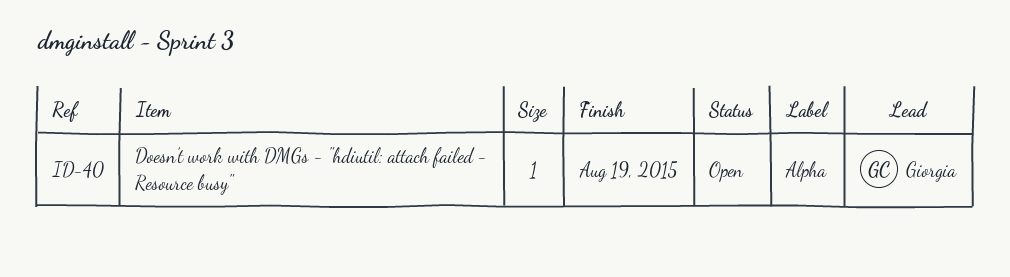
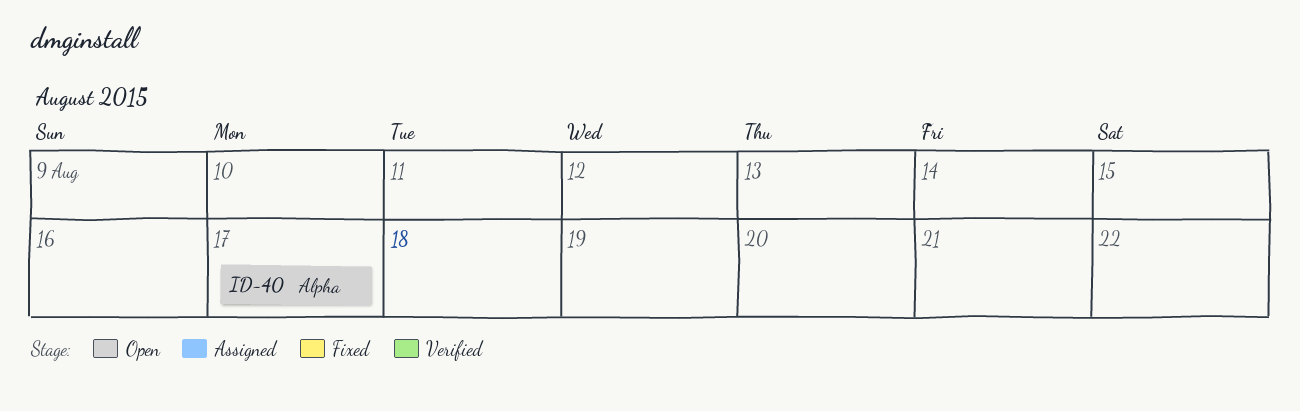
ID-40, due: Aug 19 -> Aug 17

